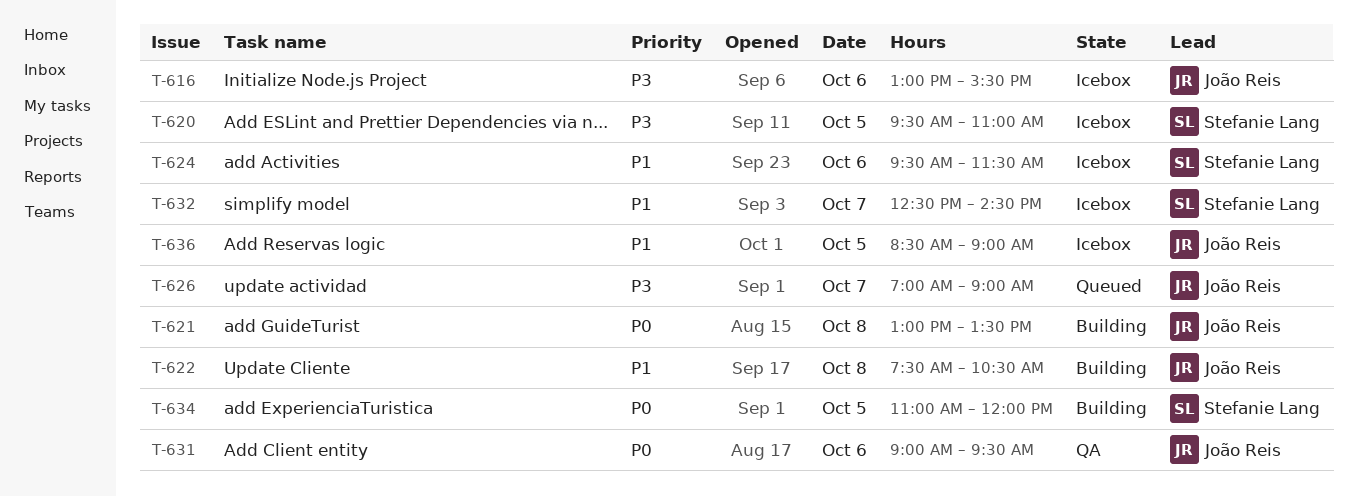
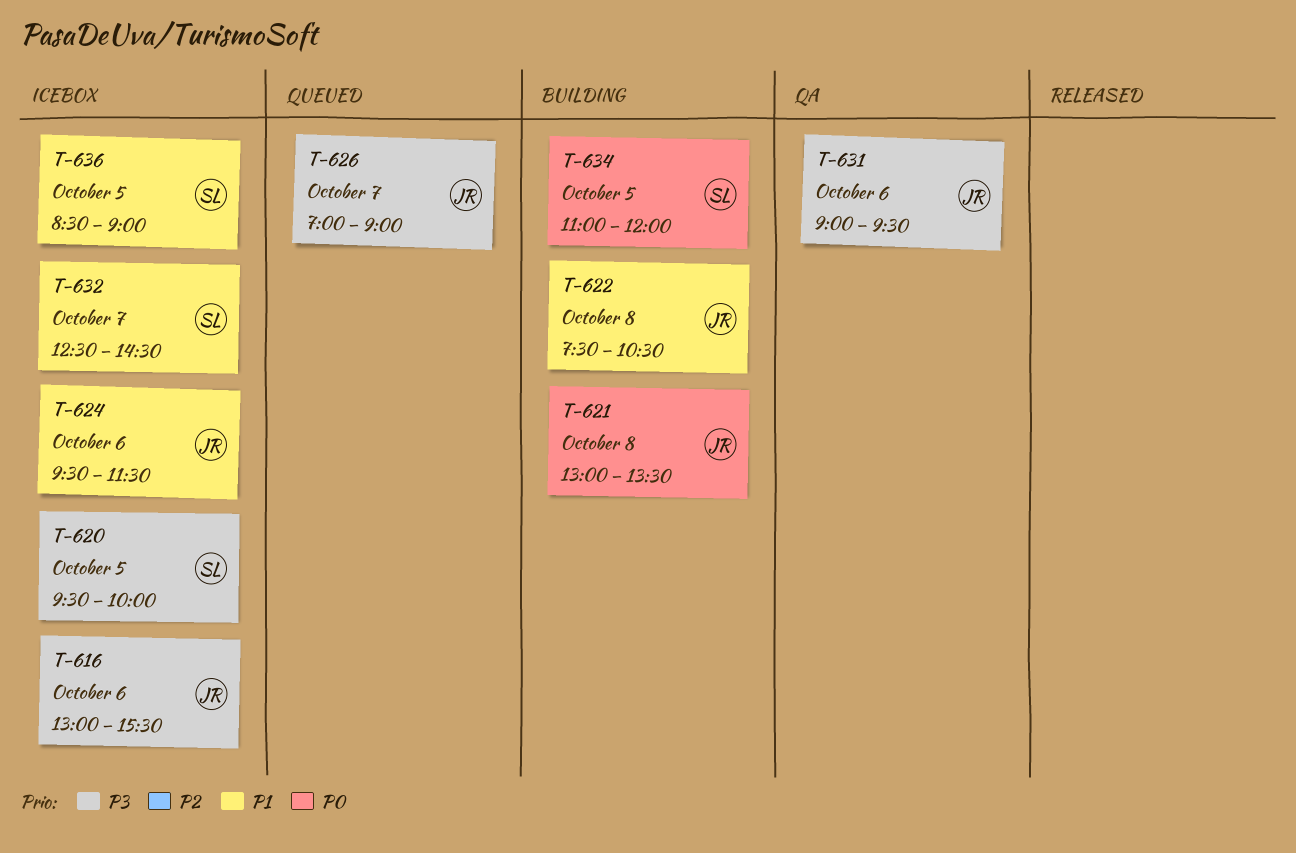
T-620, ends: 11:00 -> 10:00
T-624, owner: Stefanie Lang -> João Reis
T-631, priority: P0 -> P3
T-636, owner: João Reis -> Stefanie Lang

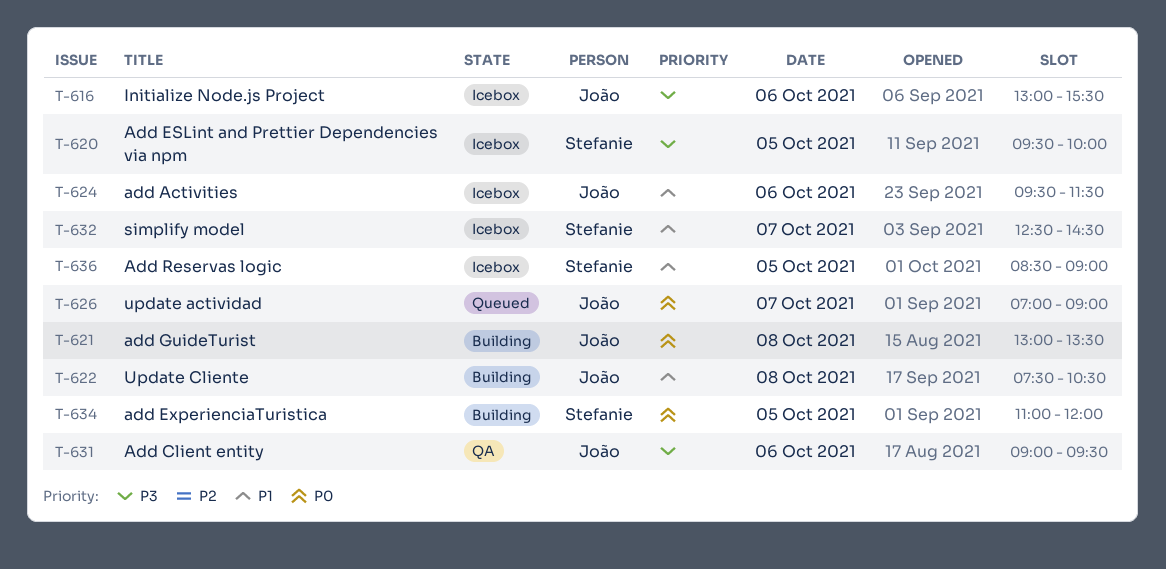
T-626, priority: P3 -> P0

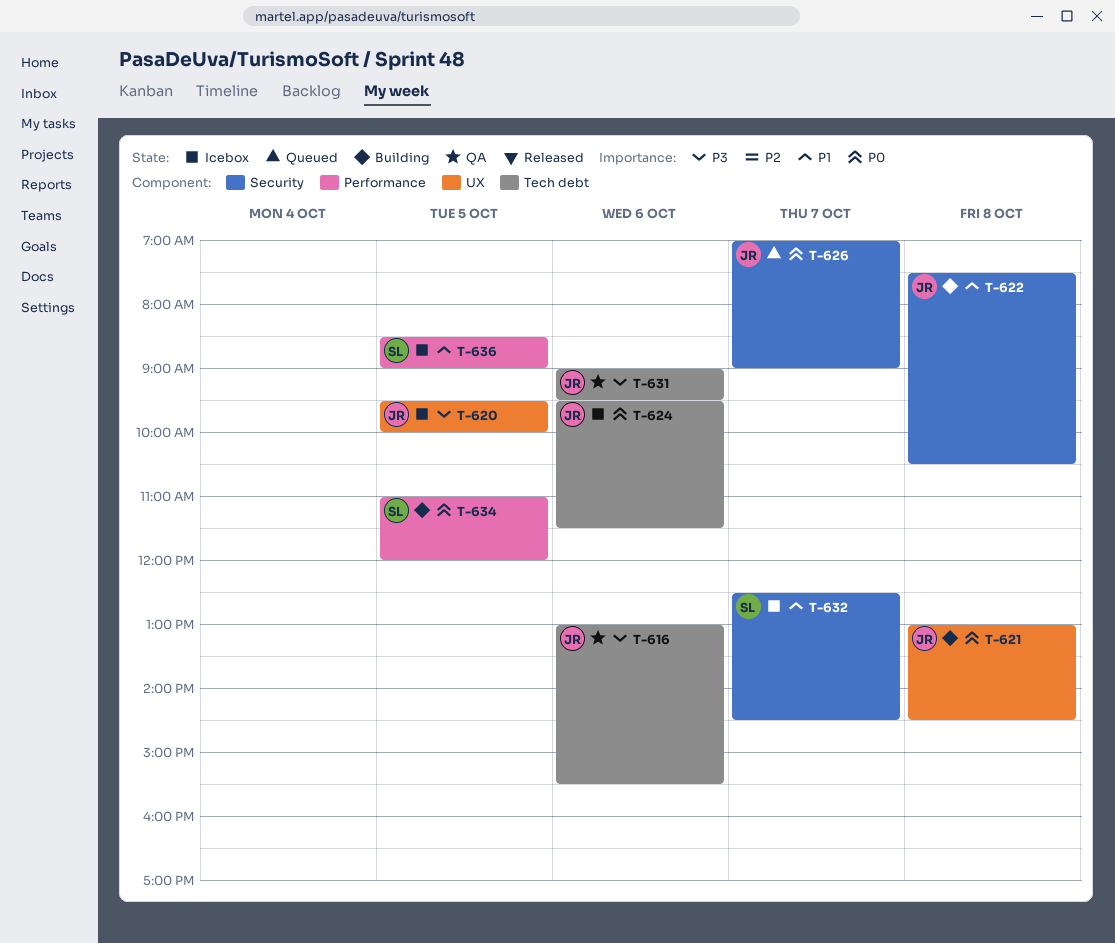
T-616, status: Icebox -> QA
T-620, owner: Stefanie -> João
T-621, ends: 13:30 -> 14:30
T-624, priority: P1 -> P0

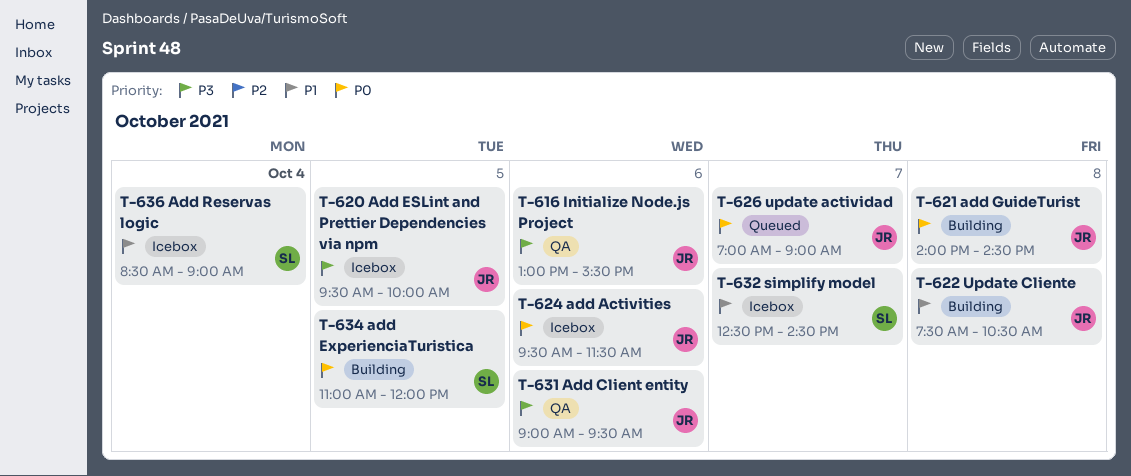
T-621, begins: 13:00 -> 14:00
T-636, day: Oct 5 -> Oct 4

